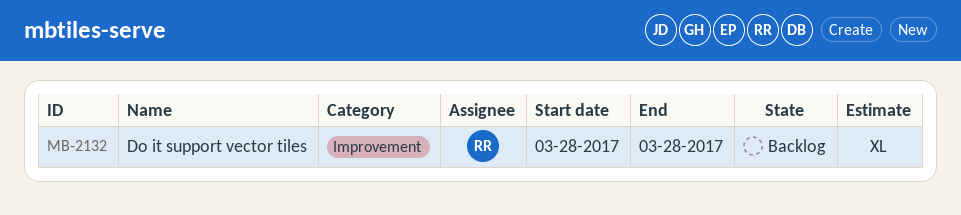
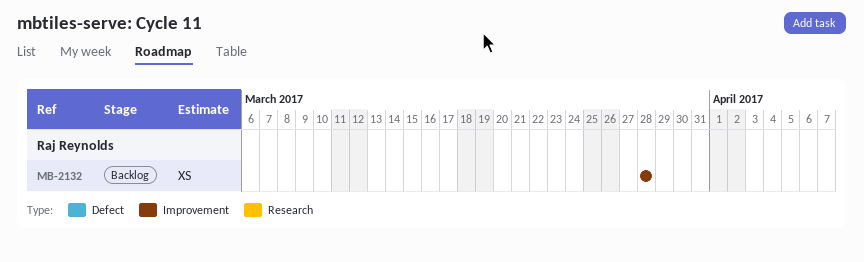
MB-2132, estimate: XL -> XS

